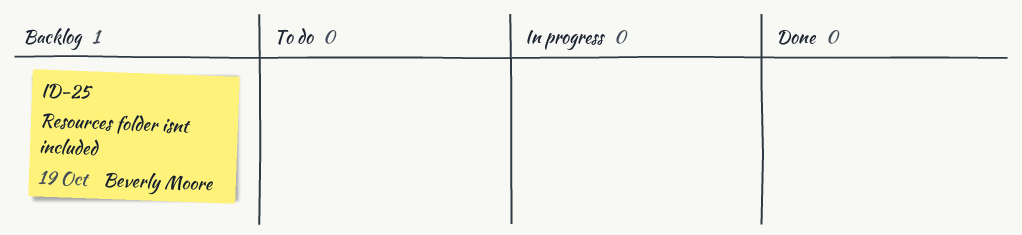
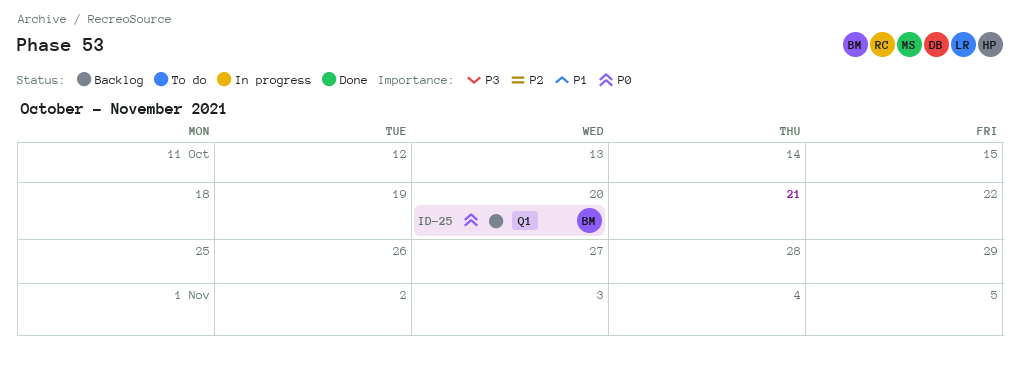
ID-25, due: Oct 19 -> Oct 20

